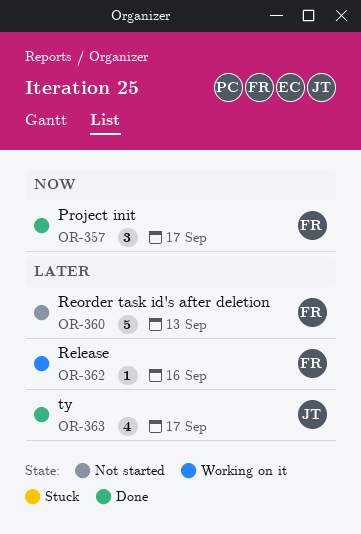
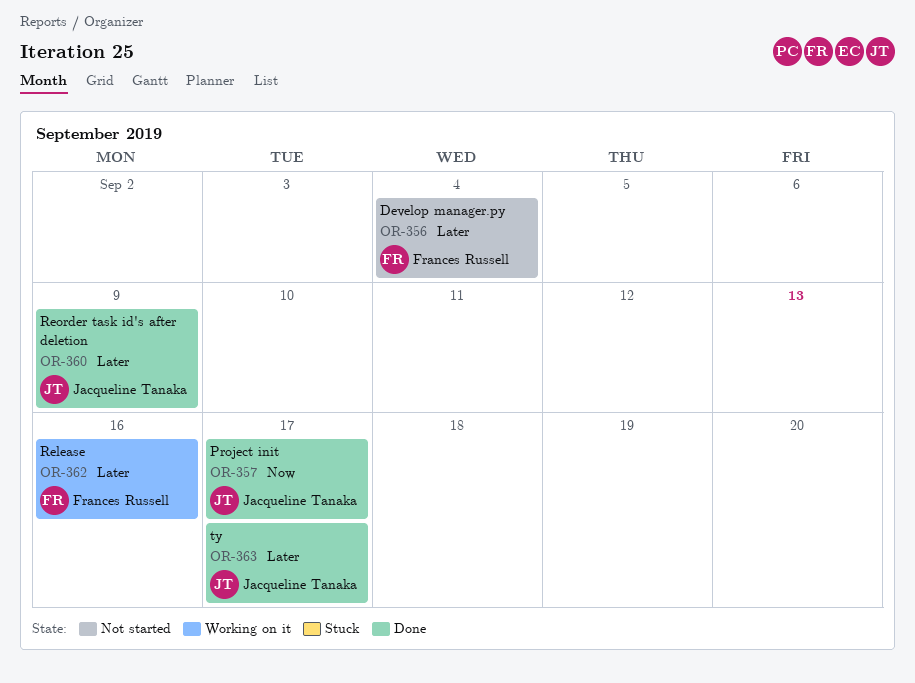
OR-356: none -> present
OR-357, owner: Frances Russell -> Jacqueline Tanaka
OR-360, status: Not started -> Done
OR-360, owner: Frances Russell -> Jacqueline Tanaka
OR-360, due: Sep 13 -> Sep 9

